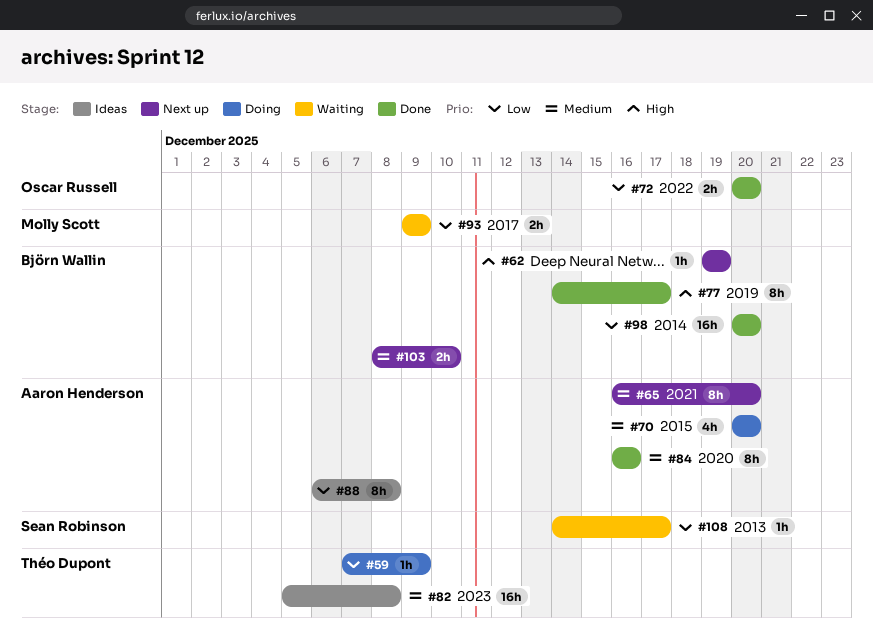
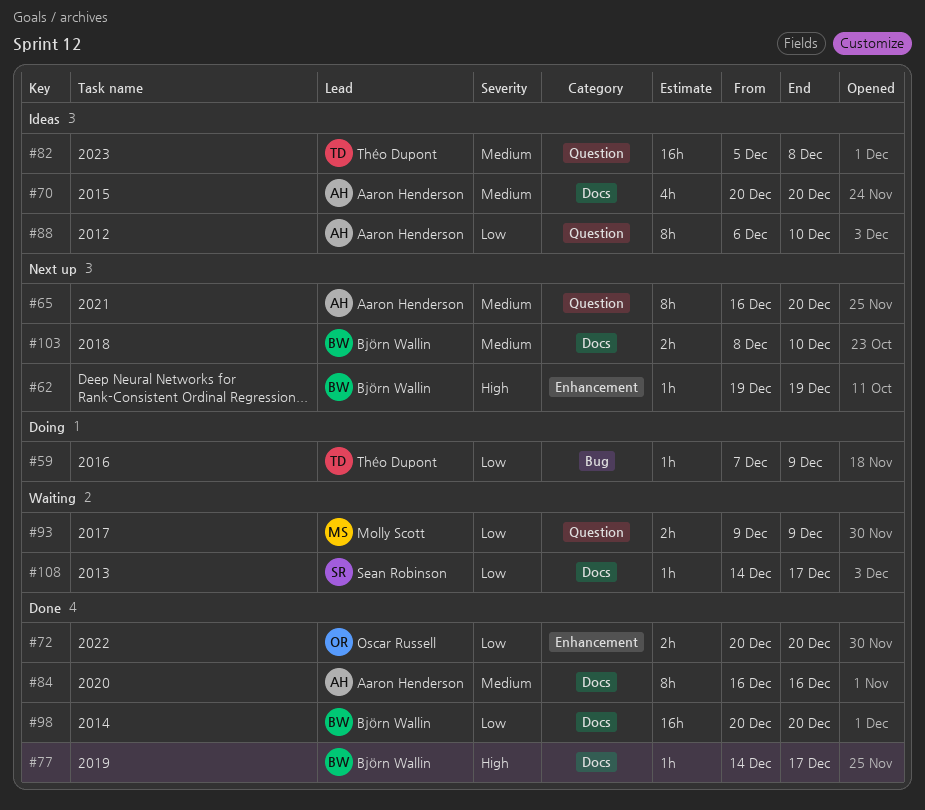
#70, status: Doing -> Ideas
#77, estimate: 8h -> 1h
#88, due: Dec 8 -> Dec 10

